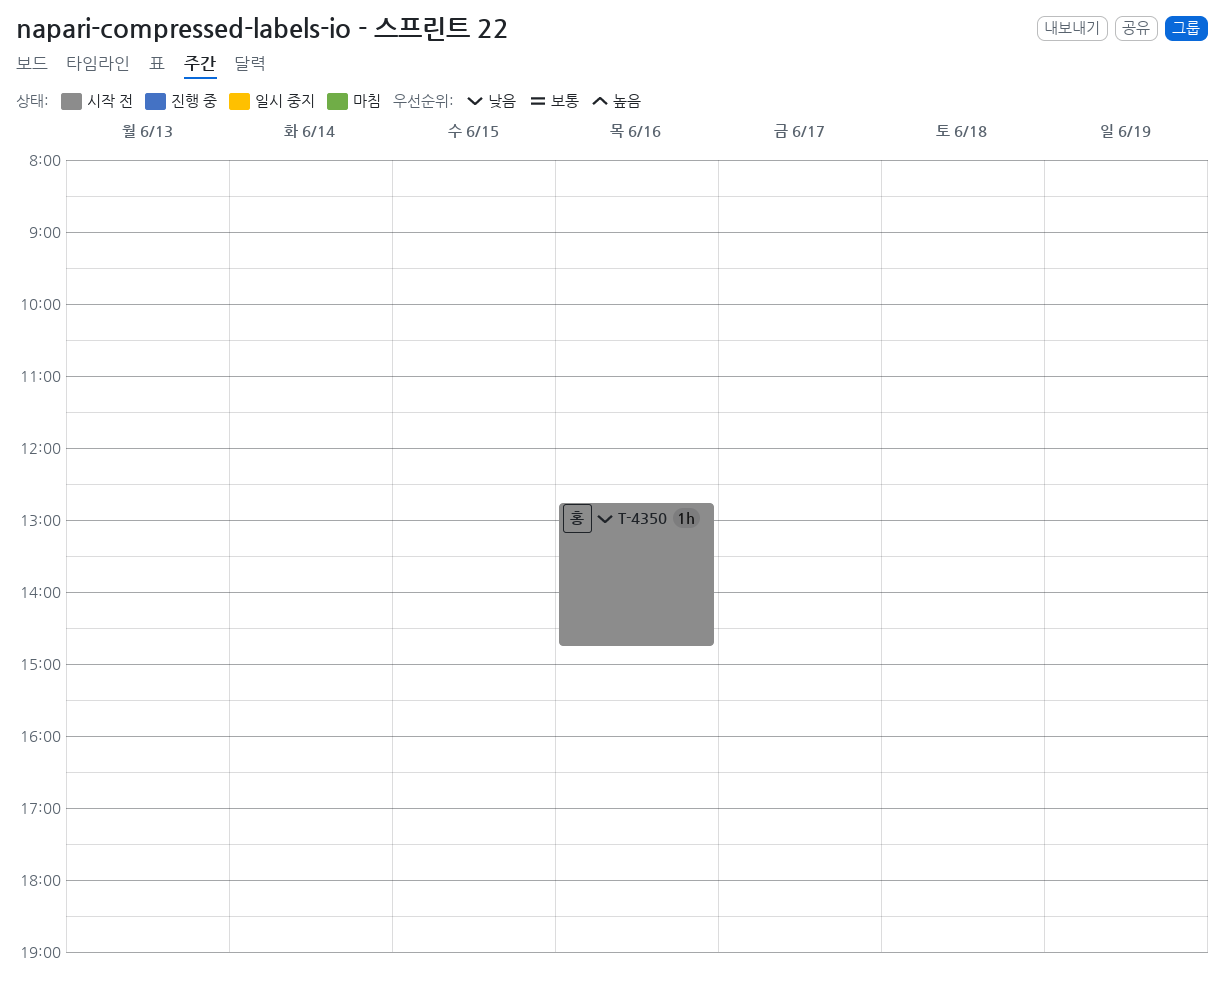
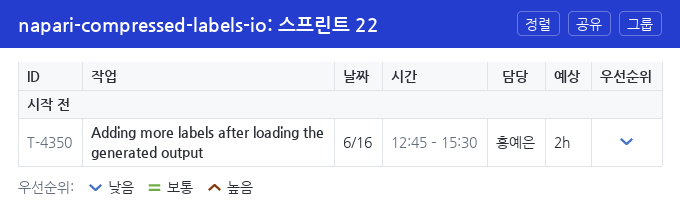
T-4350, estimate: 1h -> 2h
T-4350, ends: 14:45 -> 15:30

